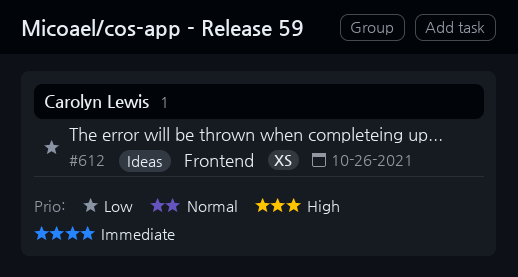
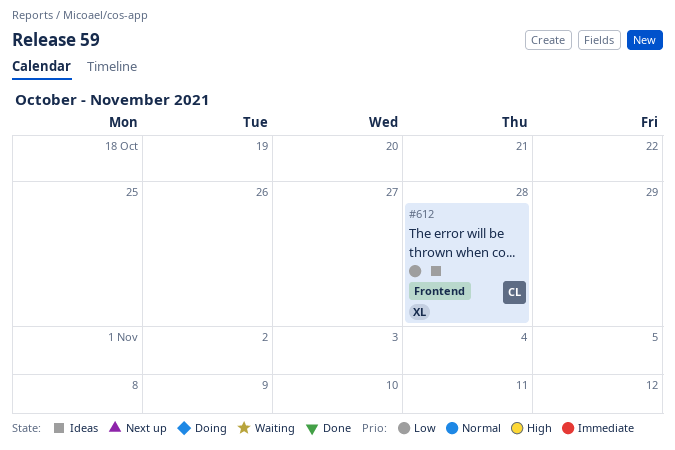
#612, estimate: XS -> XL
#612, due: Oct 26 -> Oct 28

